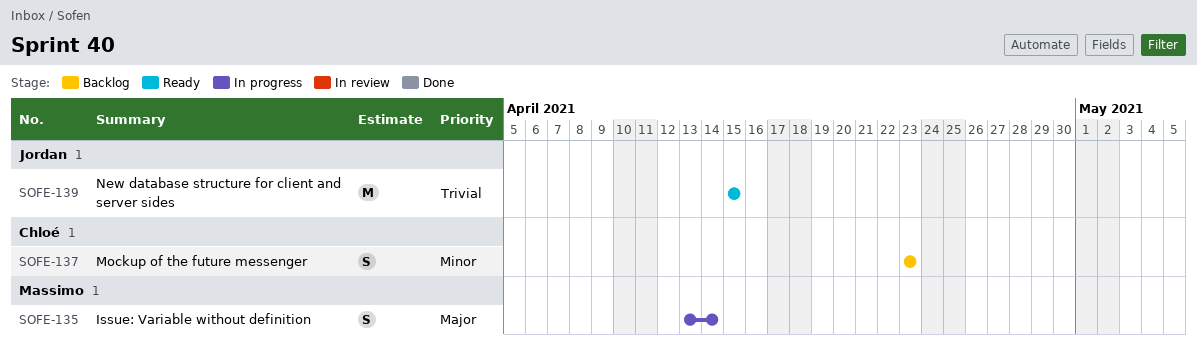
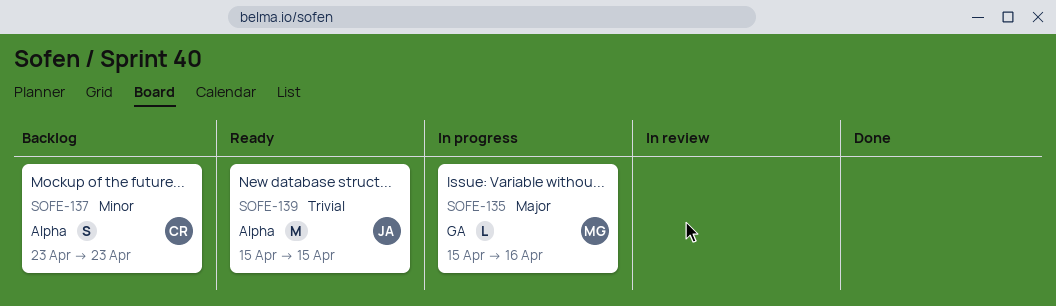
SOFE-135, estimate: S -> L
SOFE-135, start: Apr 13 -> Apr 15
SOFE-135, due: Apr 14 -> Apr 16

